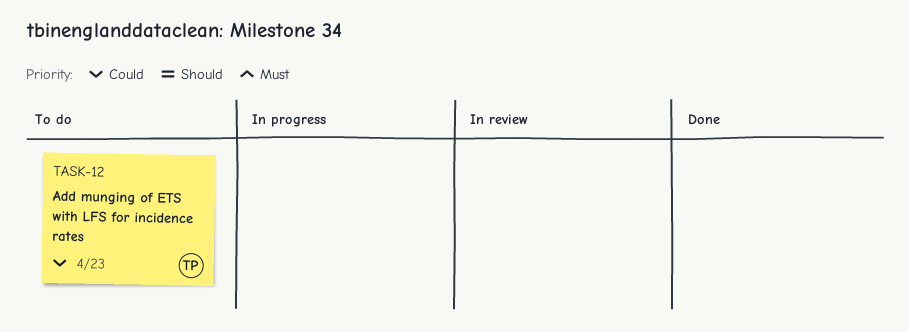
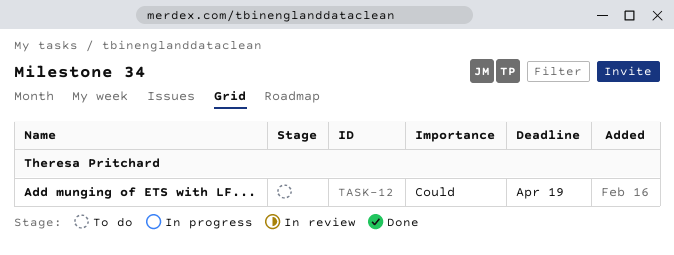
TASK-12, due: Apr 23 -> Apr 19

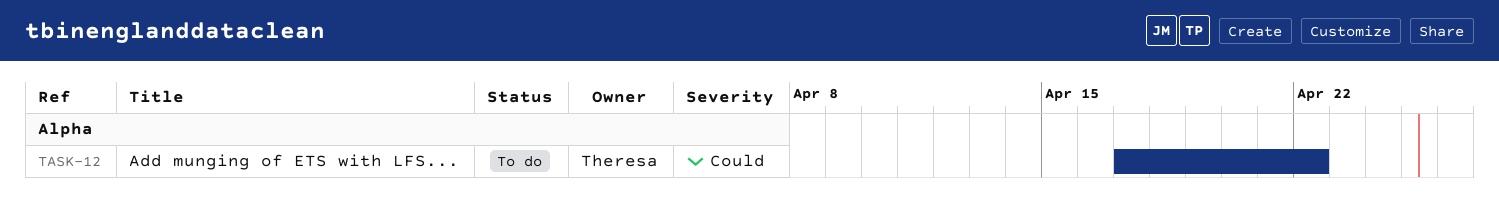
TASK-12, due: Apr 19 -> Apr 22

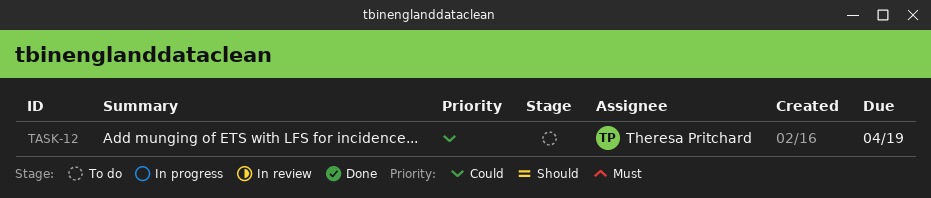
TASK-12, due: Apr 22 -> Apr 19

